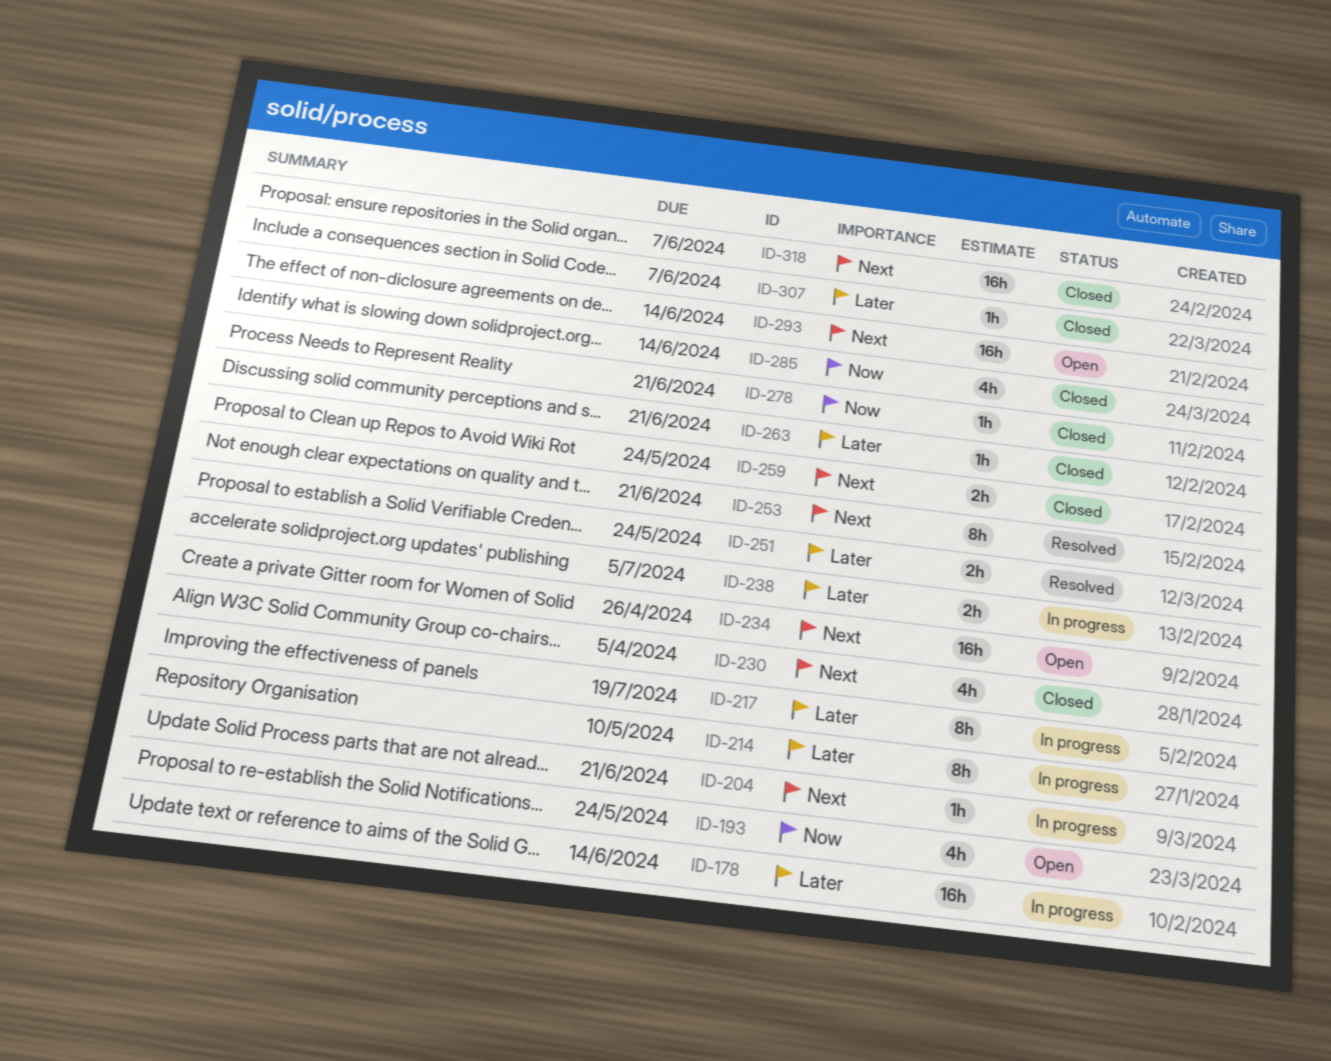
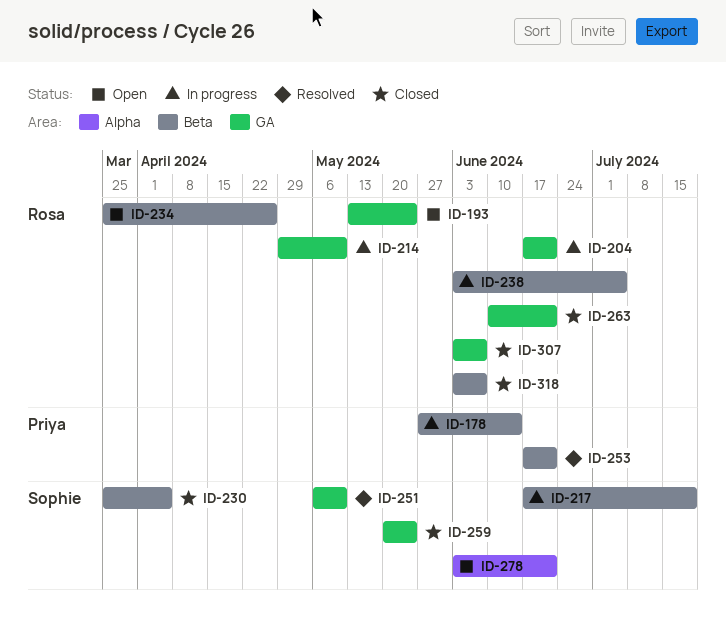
ID-251, due: May 24 -> May 10
ID-278, status: Closed -> Open
ID-285: present -> none
ID-293: present -> none

